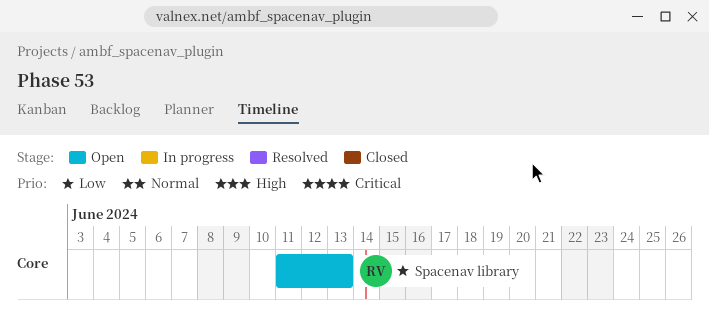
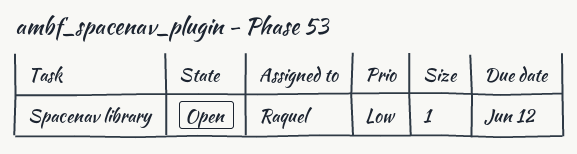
Spacenav library, due: Jun 13 -> Jun 12

